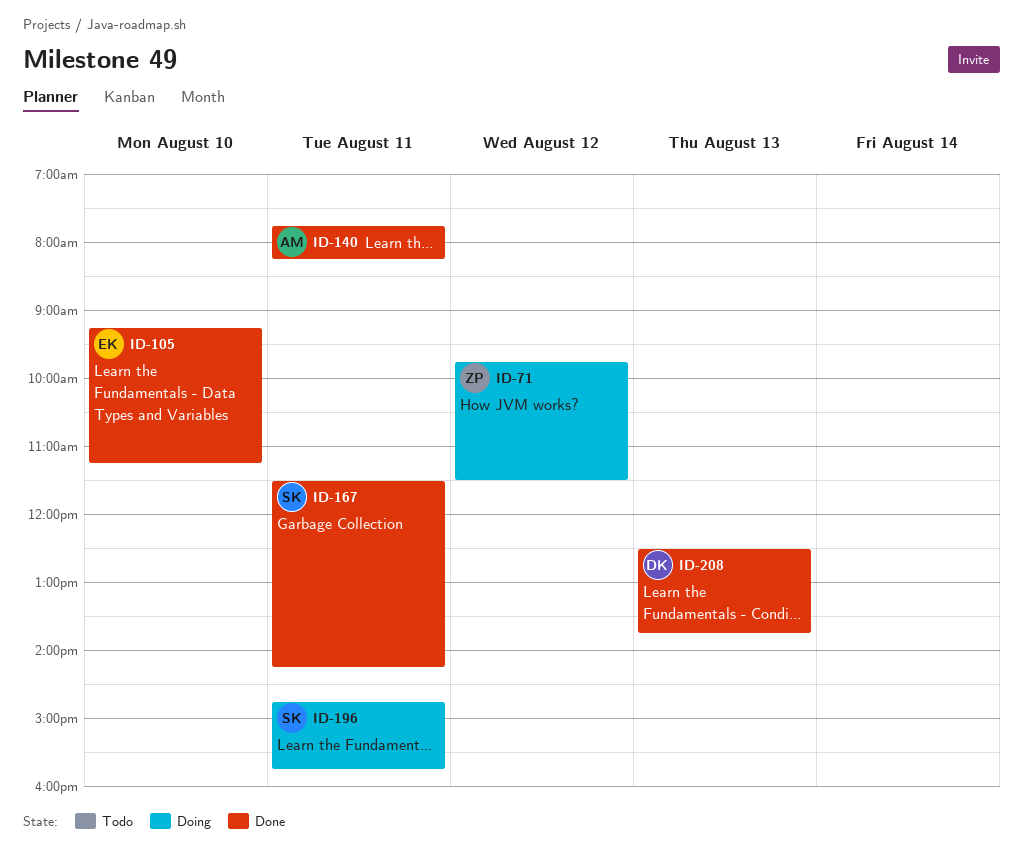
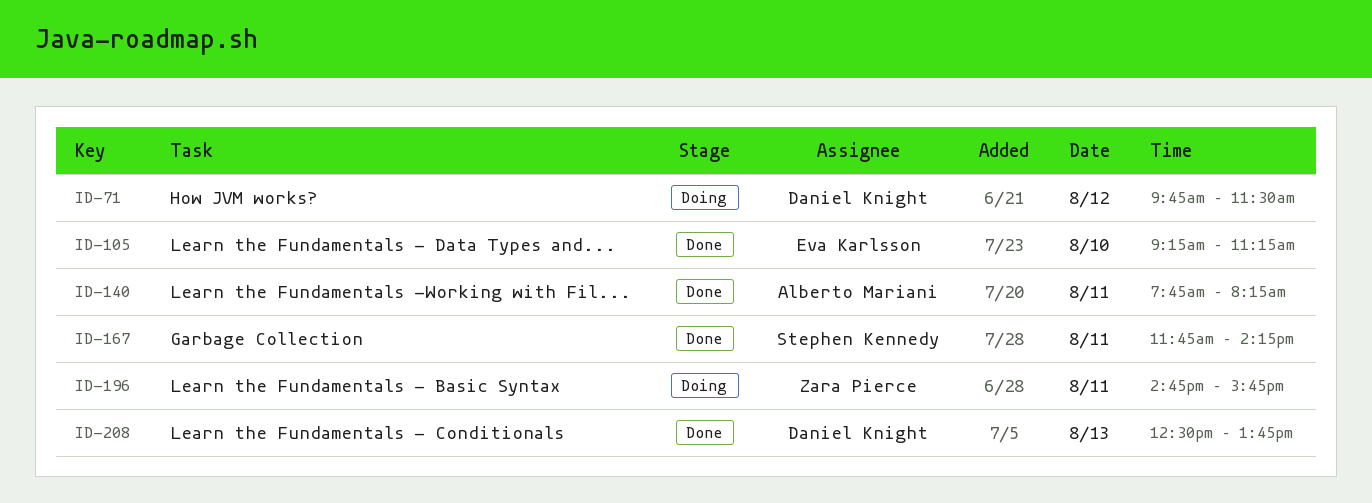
ID-71, owner: Zara Pierce -> Daniel Knight
ID-167, begins: 11:30 -> 11:45
ID-196, owner: Stephen Kennedy -> Zara Pierce

